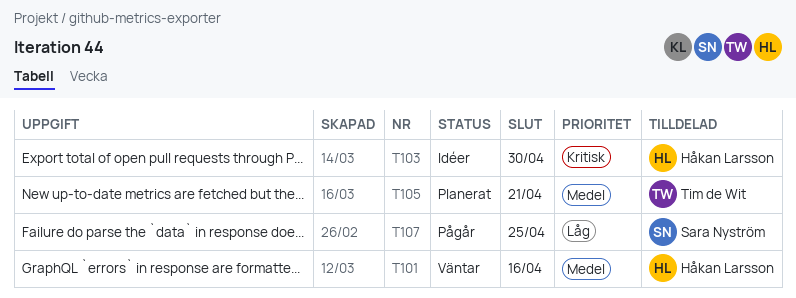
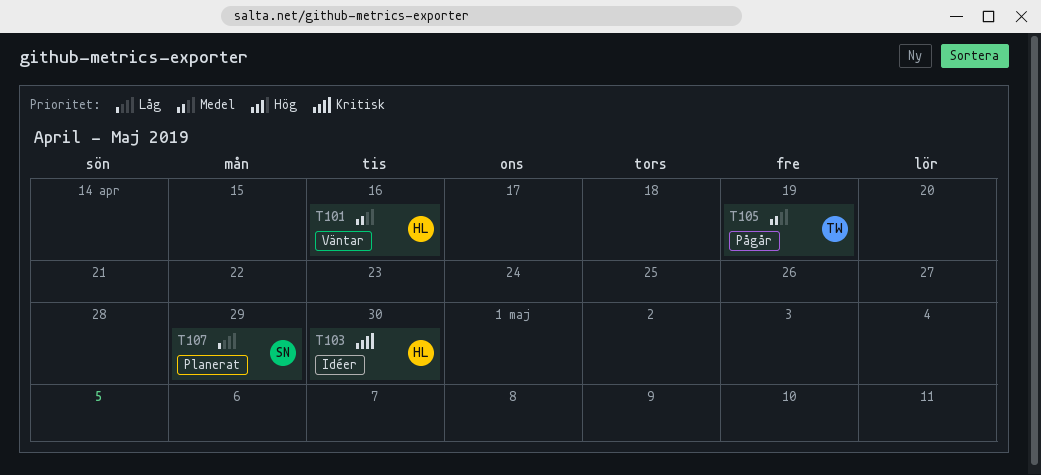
T105, status: Planerat -> Pågår
T105, due: Apr 21 -> Apr 19
T107, status: Pågår -> Planerat
T107, due: Apr 25 -> Apr 29

